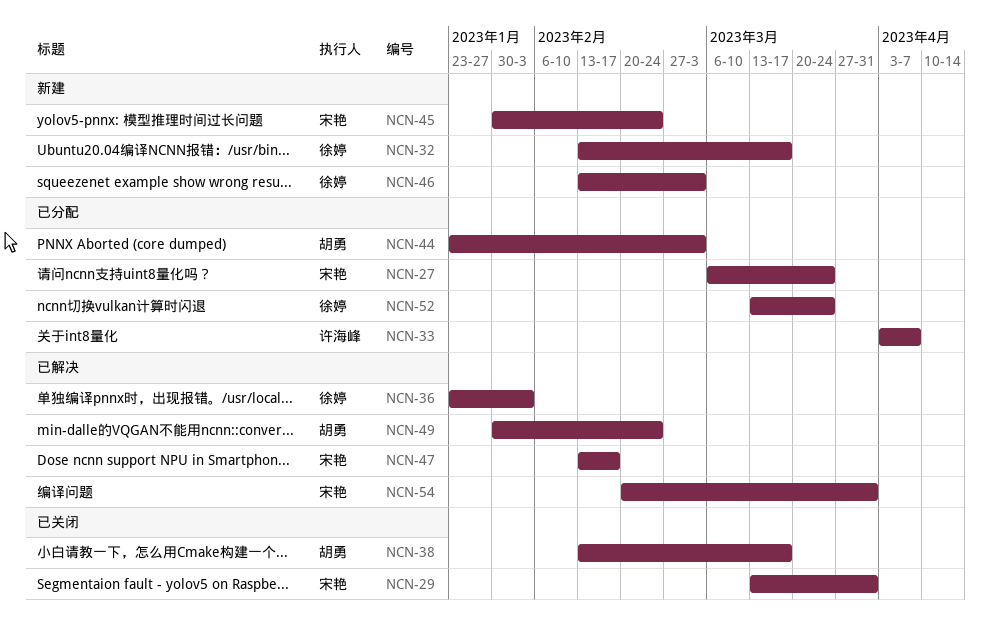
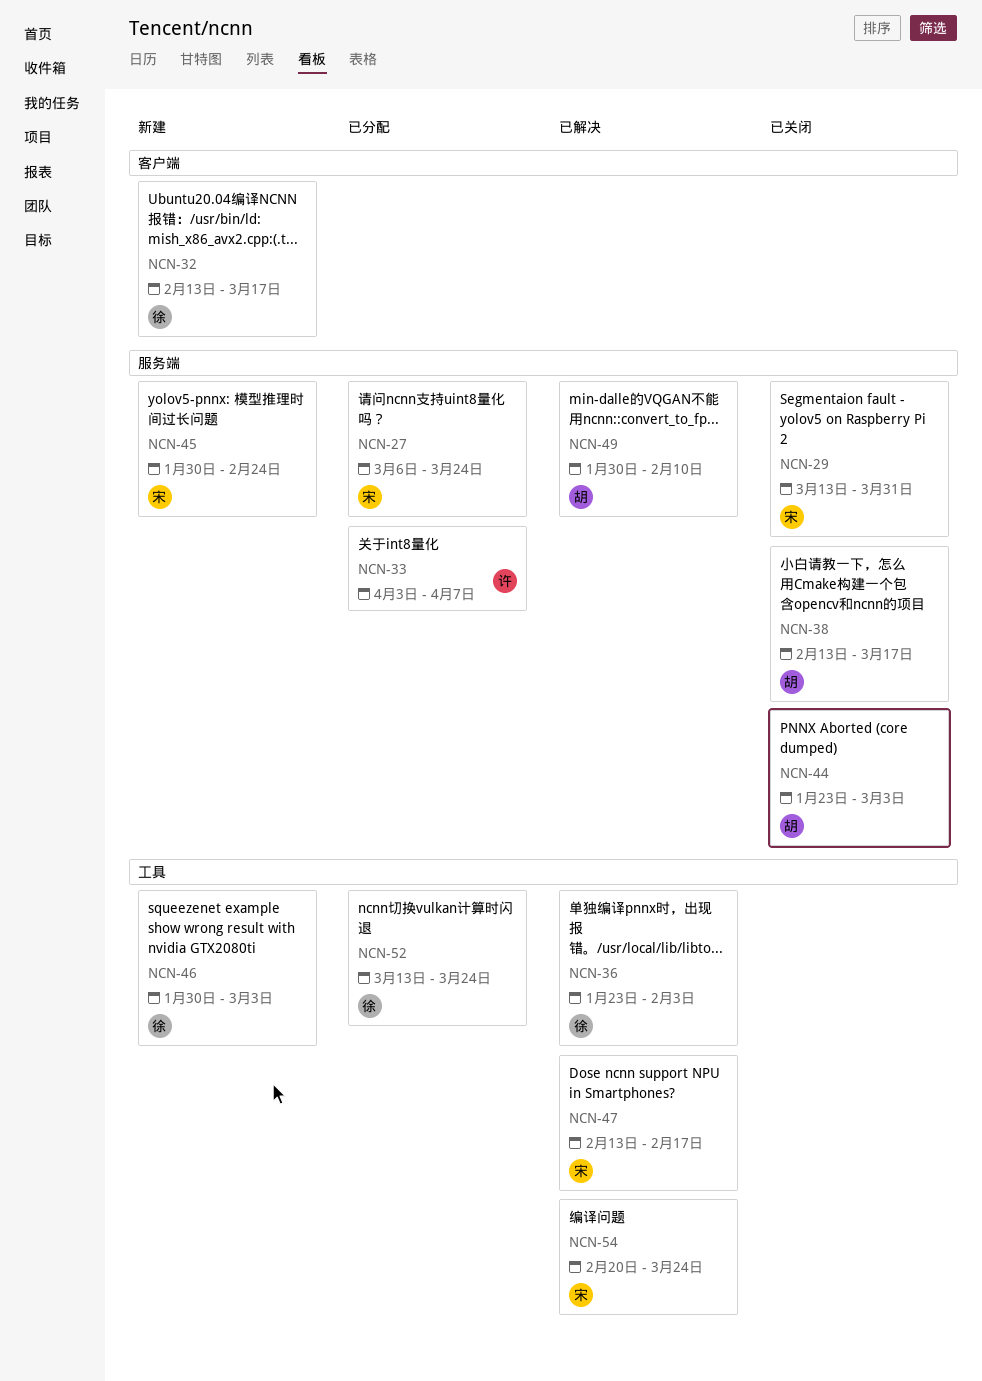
NCN-44, status: 已分配 -> 已关闭
NCN-46, start: Feb 13 -> Jan 30
NCN-49, due: Feb 24 -> Feb 10
NCN-54, due: Mar 31 -> Mar 24

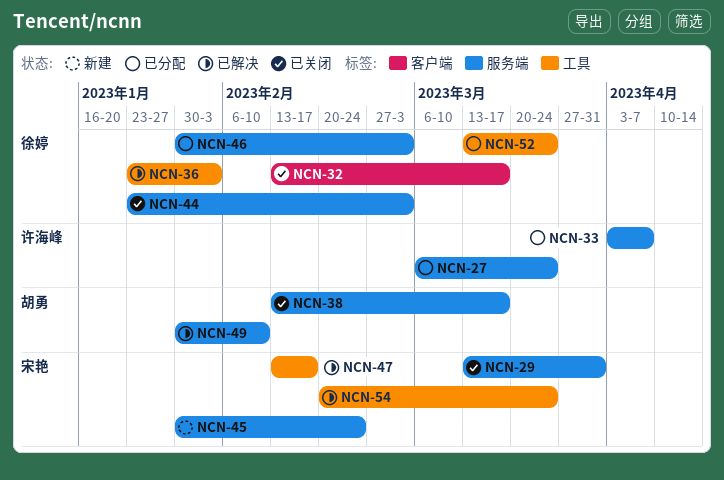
NCN-27, owner: 宋艳 -> 许海峰
NCN-32, status: 新建 -> 已关闭
NCN-44, owner: 胡勇 -> 徐婷
NCN-46, status: 新建 -> 已分配
NCN-46, label: 工具 -> 服务端

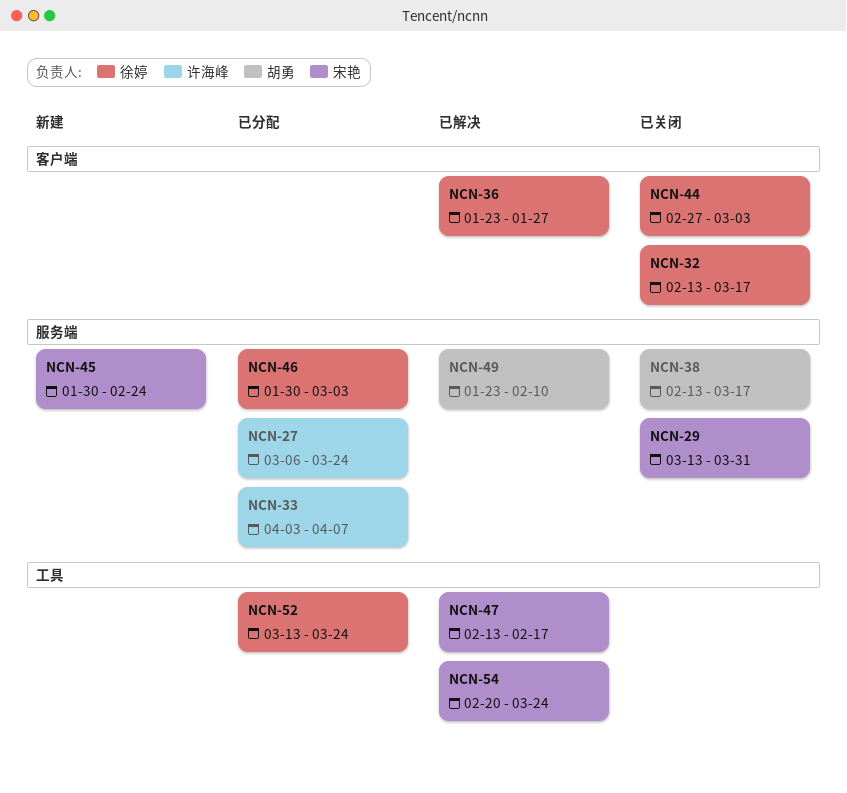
NCN-36, label: 工具 -> 客户端
NCN-36, due: Feb 3 -> Jan 27
NCN-44, label: 服务端 -> 客户端
NCN-44, start: Jan 23 -> Feb 27
NCN-49, start: Jan 30 -> Jan 23

